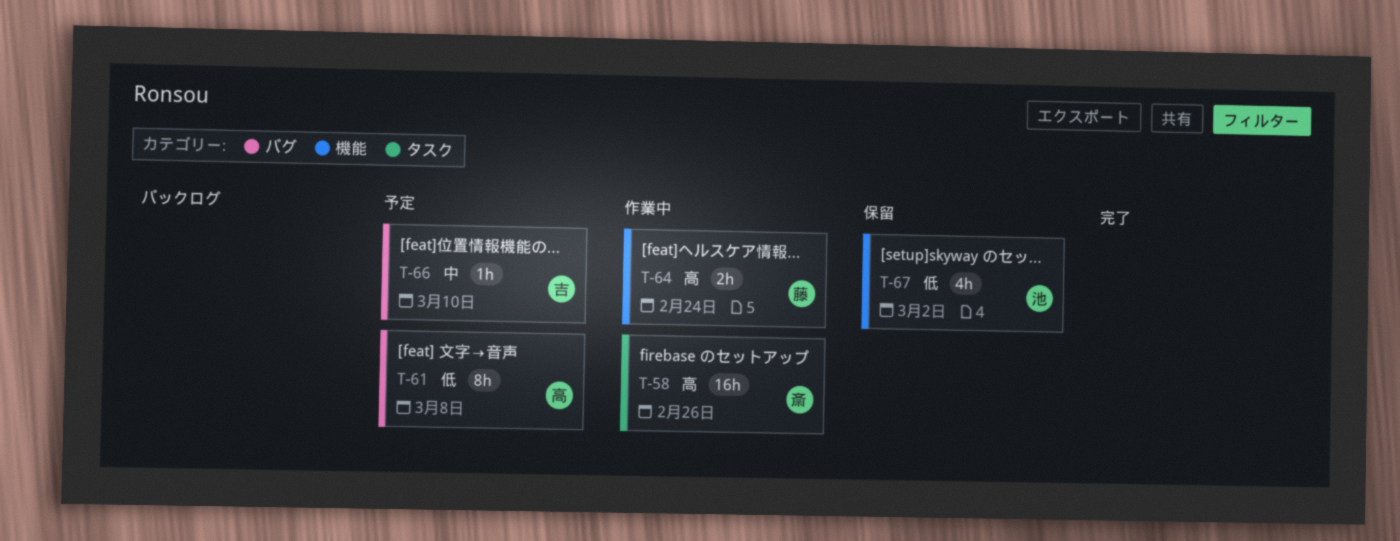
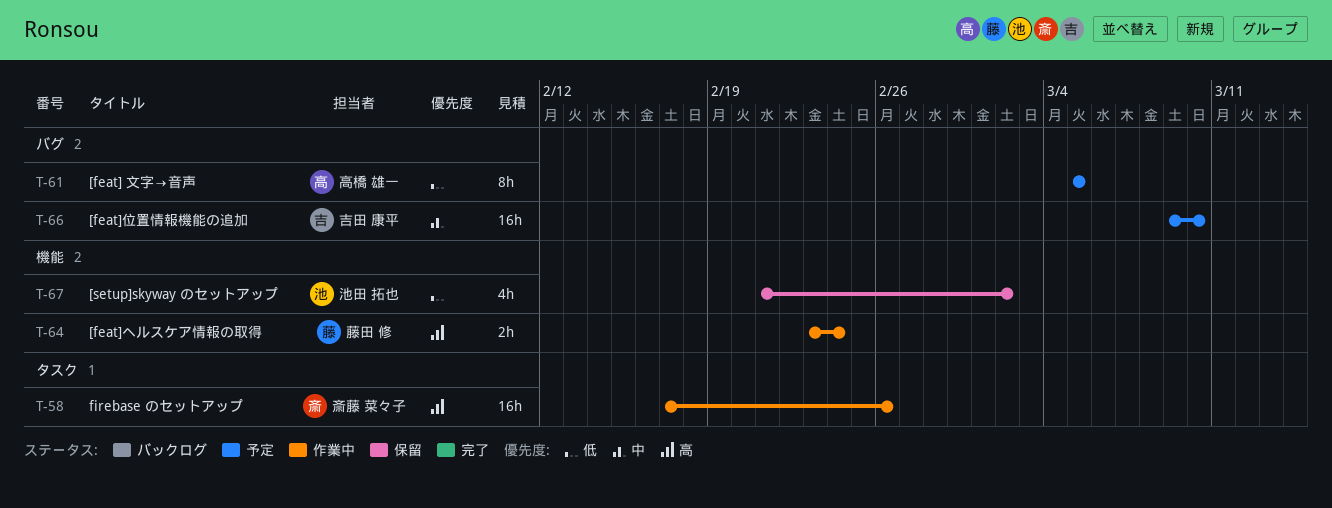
T-61, due: Mar 8 -> Mar 5
T-66, estimate: 1h -> 16h

